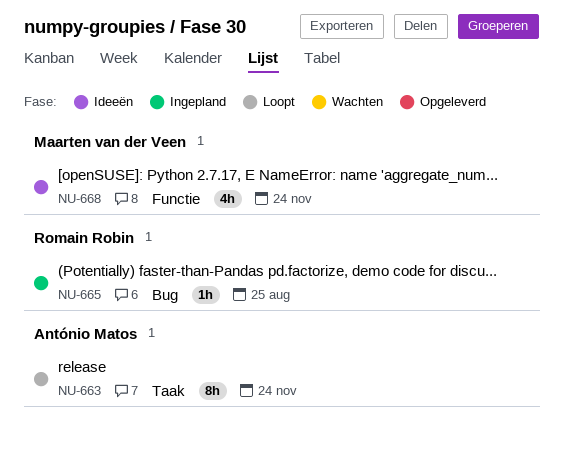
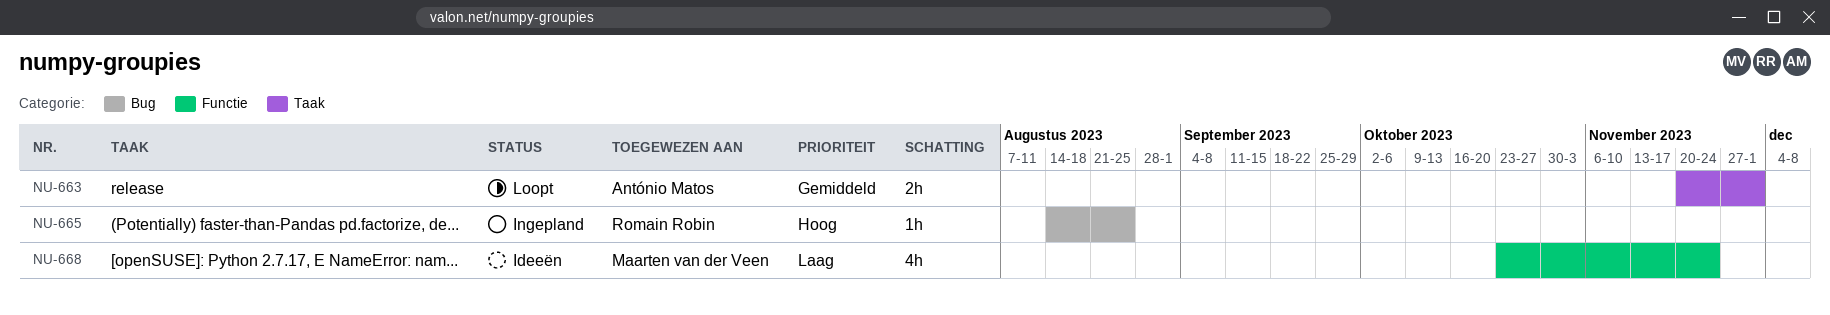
NU-663, estimate: 8h -> 2h
NU-663, due: Nov 24 -> Dec 1

